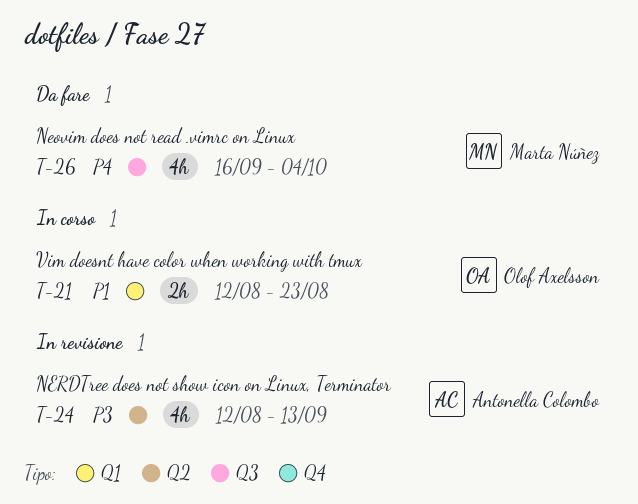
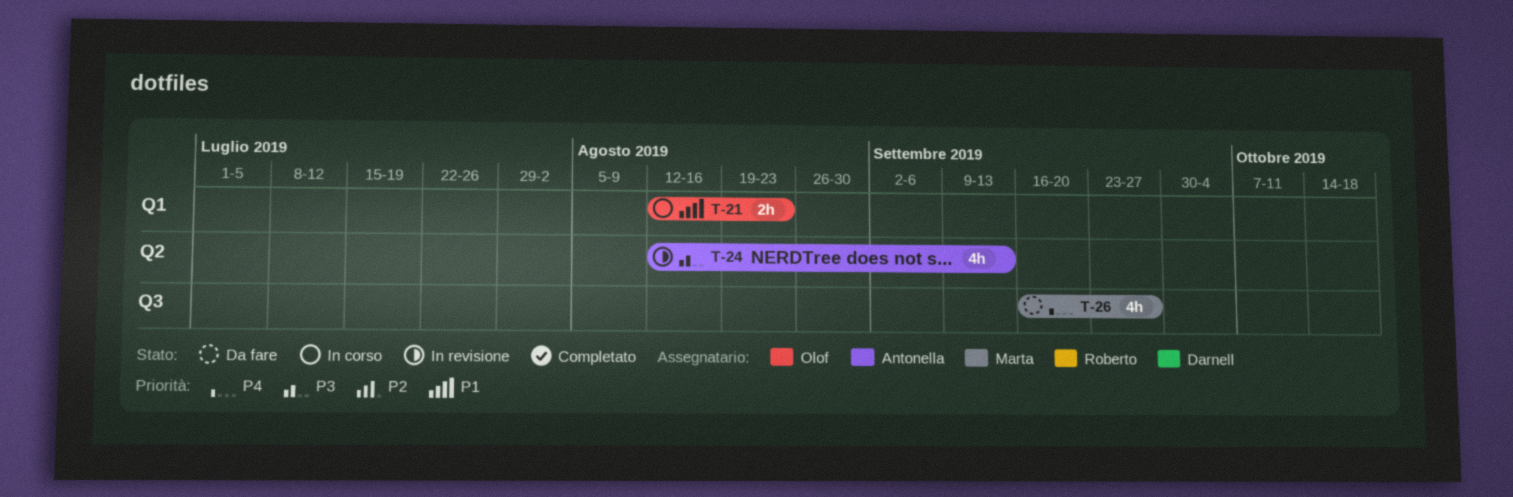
T-26, due: Oct 4 -> Sep 27

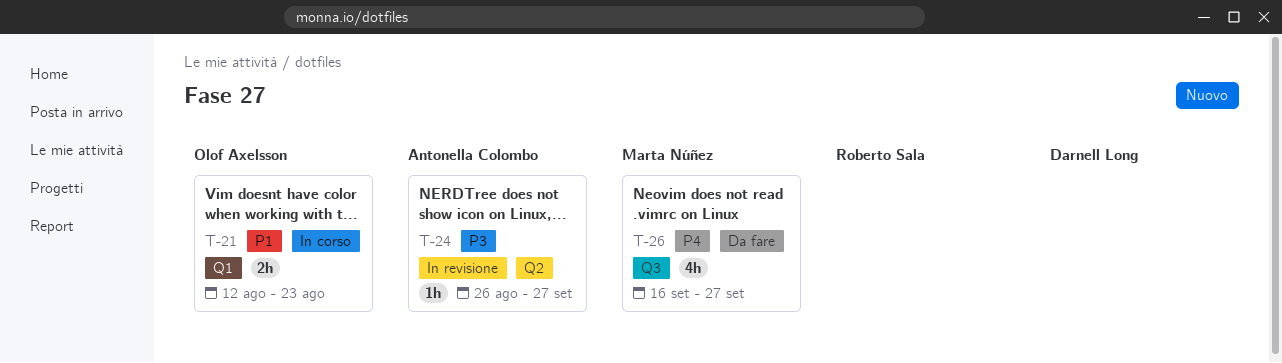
T-24, estimate: 4h -> 1h
T-24, start: Aug 12 -> Aug 26
T-24, due: Sep 13 -> Sep 27

